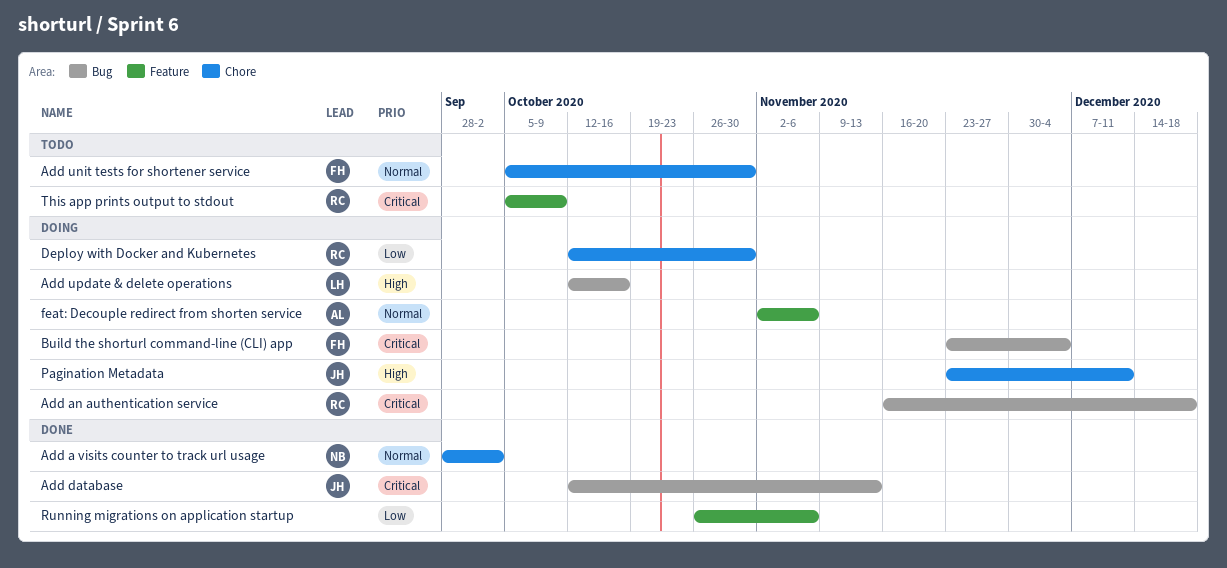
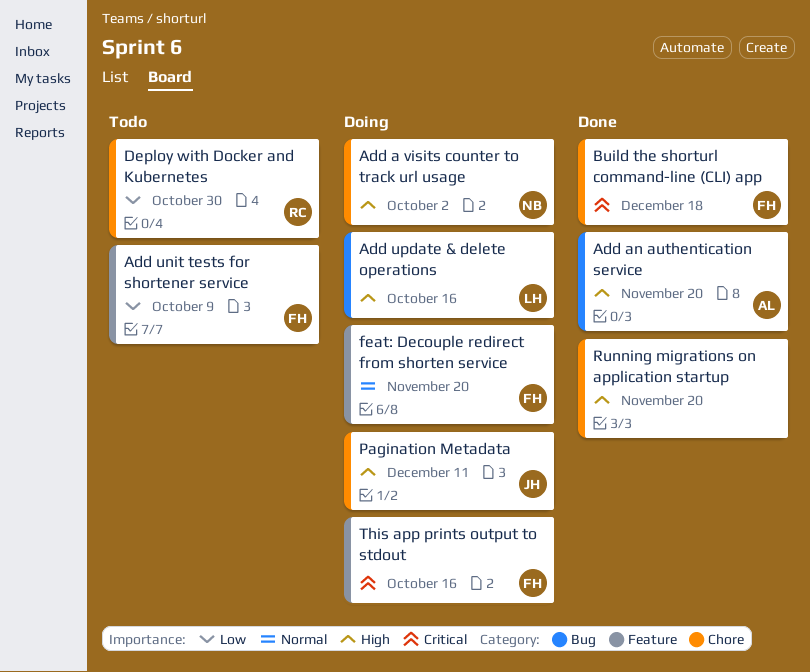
Add a visits counter to track url usage, status: Done -> Doing
Add a visits counter to track url usage, priority: Normal -> High
Add an authentication service, status: Doing -> Done
Add an authentication service, owner: RC -> AL
Add an authentication service, priority: Critical -> High
Add an authentication service, due: Dec 18 -> Nov 20
Add database: present -> none
Add unit tests for shortener service, priority: Normal -> Low
Add unit tests for shortener service, label: Chore -> Feature
Add unit tests for shortener service, due: Oct 30 -> Oct 9
Build the shorturl command-line (CLI) app, status: Doing -> Done
Build the shorturl command-line (CLI) app, label: Bug -> Chore
Build the shorturl command-line (CLI) app, due: Dec 4 -> Dec 18
Deploy with Docker and Kubernetes, status: Doing -> Todo
feat: Decouple redirect from shorten service, owner: AL -> FH
feat: Decouple redirect from shorten service, due: Nov 6 -> Nov 20
Running migrations on application startup, priority: Low -> High
Running migrations on application startup, label: Feature -> Chore
Running migrations on application startup, due: Nov 6 -> Nov 20
This app prints output to stdout, status: Todo -> Doing
This app prints output to stdout, owner: RC -> FH
This app prints output to stdout, due: Oct 9 -> Oct 16

